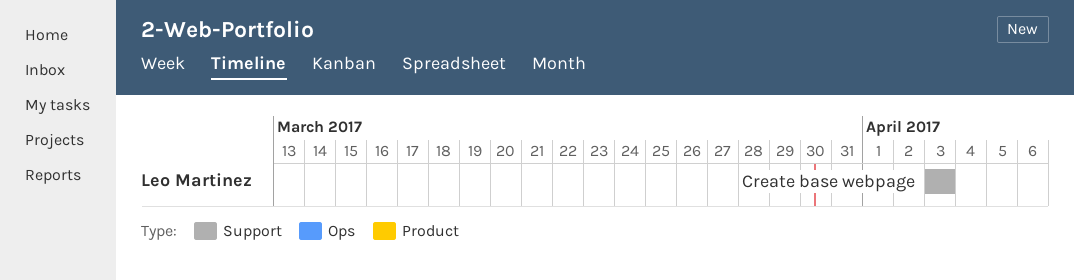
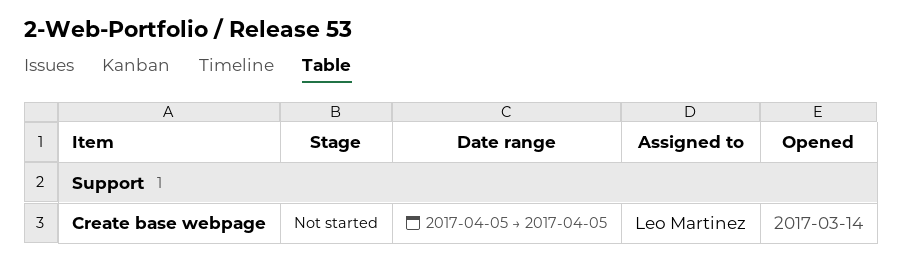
Create base webpage, start: Apr 3 -> Apr 5
Create base webpage, due: Apr 3 -> Apr 5

